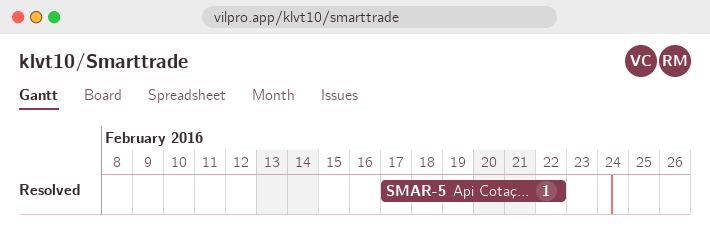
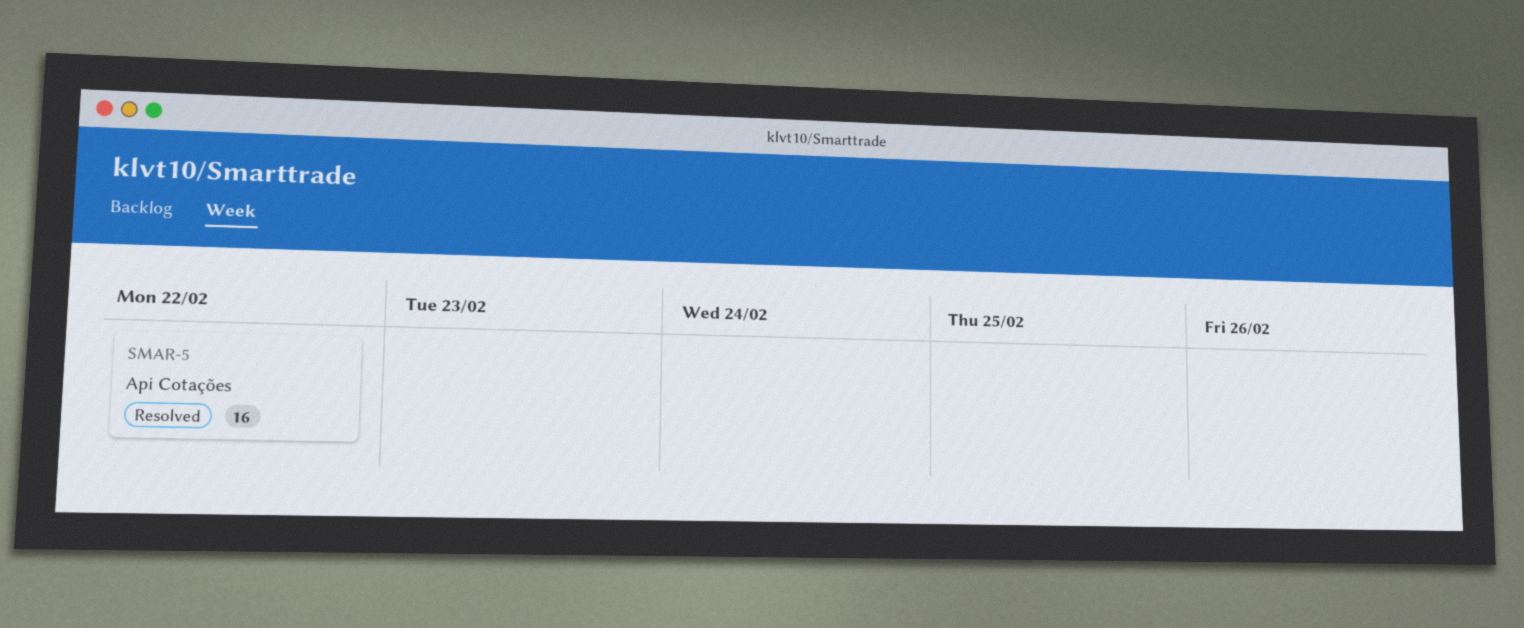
SMAR-5, estimate: 1 -> 16

